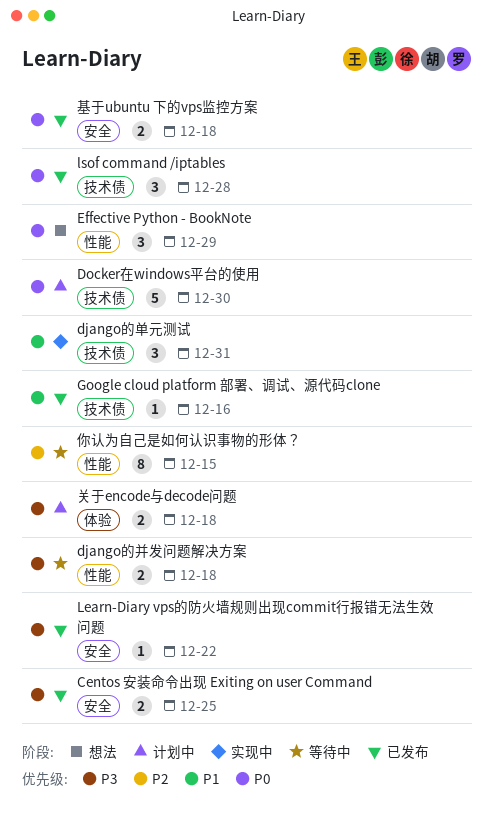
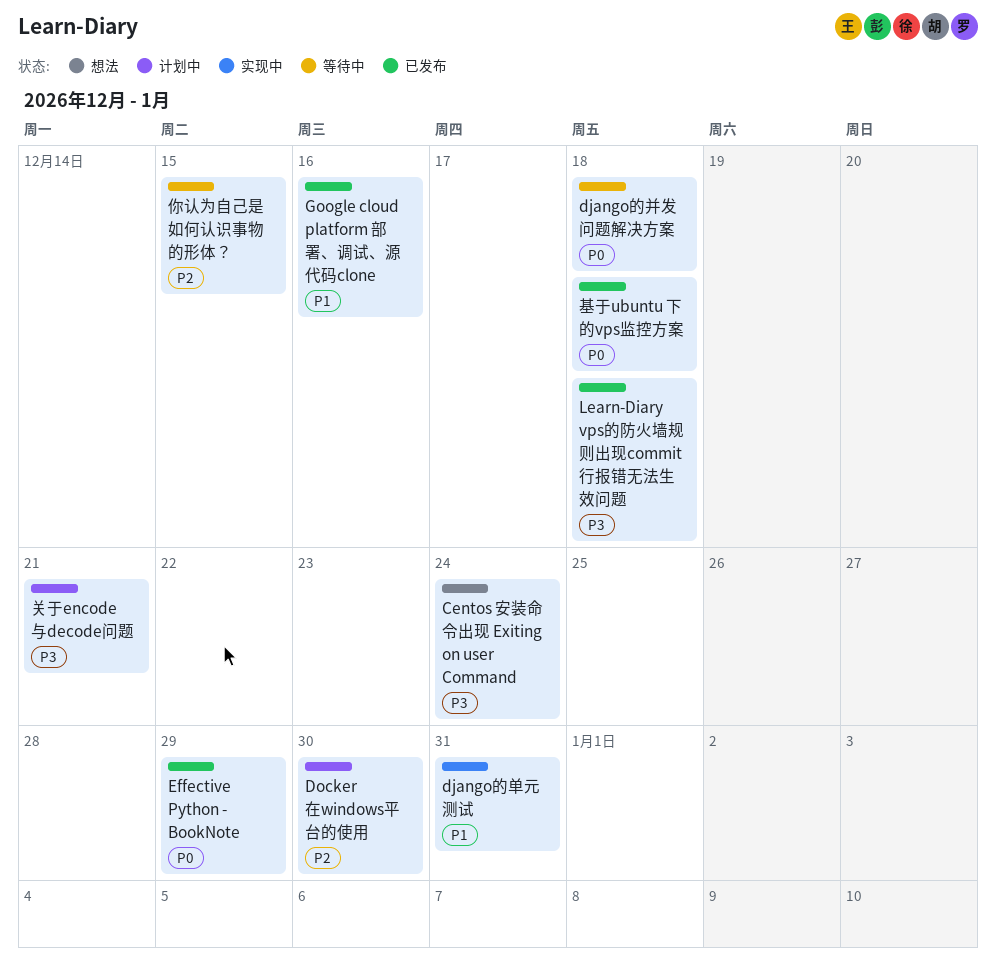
Centos 安装命令出现 Exiting on user Command, status: 已发布 -> 想法
Centos 安装命令出现 Exiting on user Command, due: Dec 25 -> Dec 24
django的并发问题解决方案, priority: P3 -> P0
Docker在windows平台的使用, priority: P0 -> P2
Effective Python - BookNote, status: 想法 -> 已发布
Learn-Diary vps的防火墙规则出现commit行报错无法生效问题, due: Dec 22 -> Dec 18
lsof command /iptables: present -> none
关于encode与decode问题, due: Dec 18 -> Dec 21

